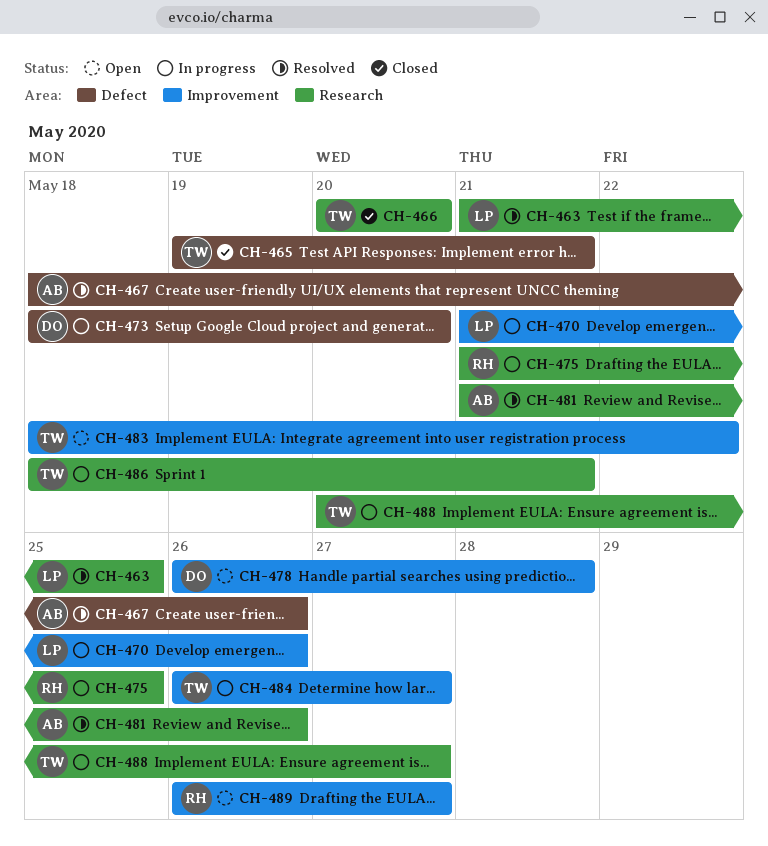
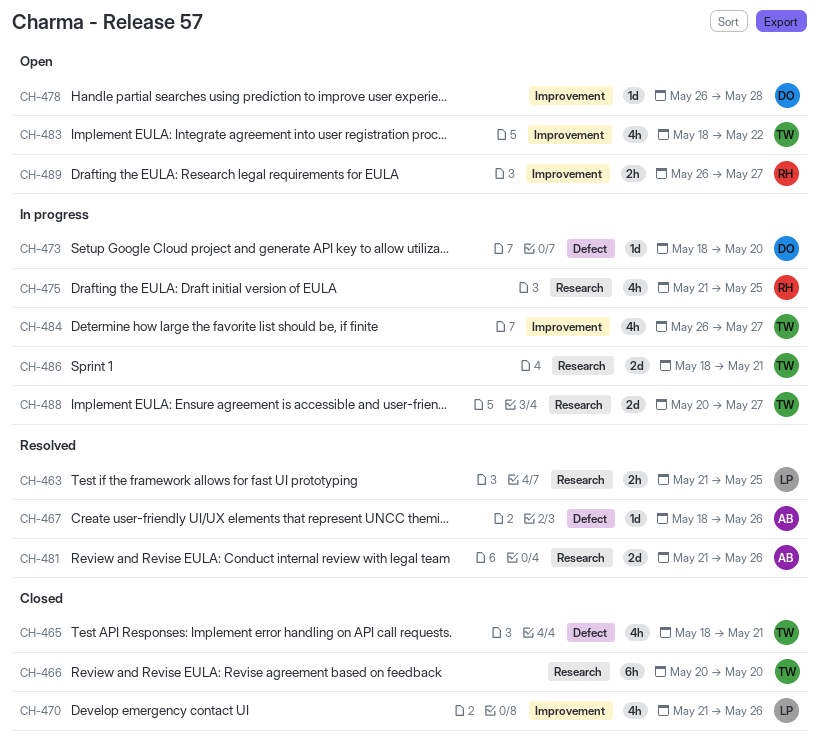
CH-465, start: May 19 -> May 18
CH-470, status: In progress -> Closed

